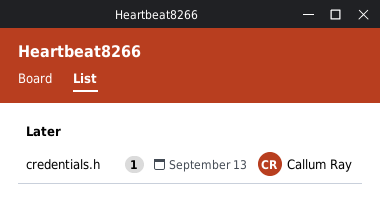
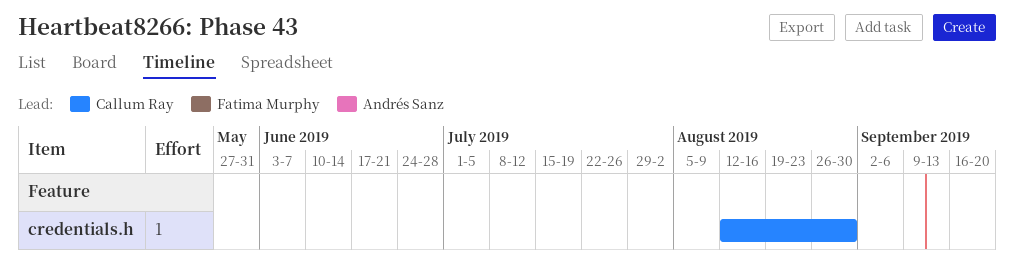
credentials.h, due: Sep 13 -> Aug 30

